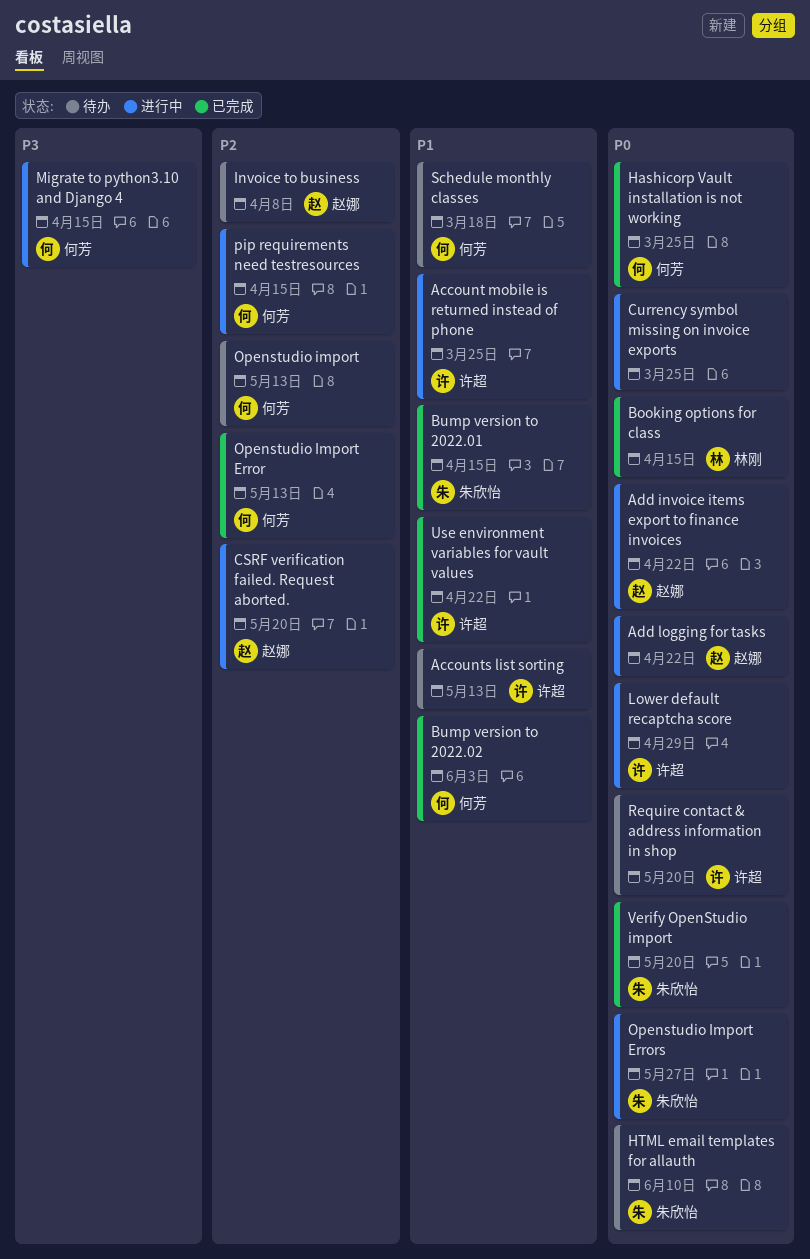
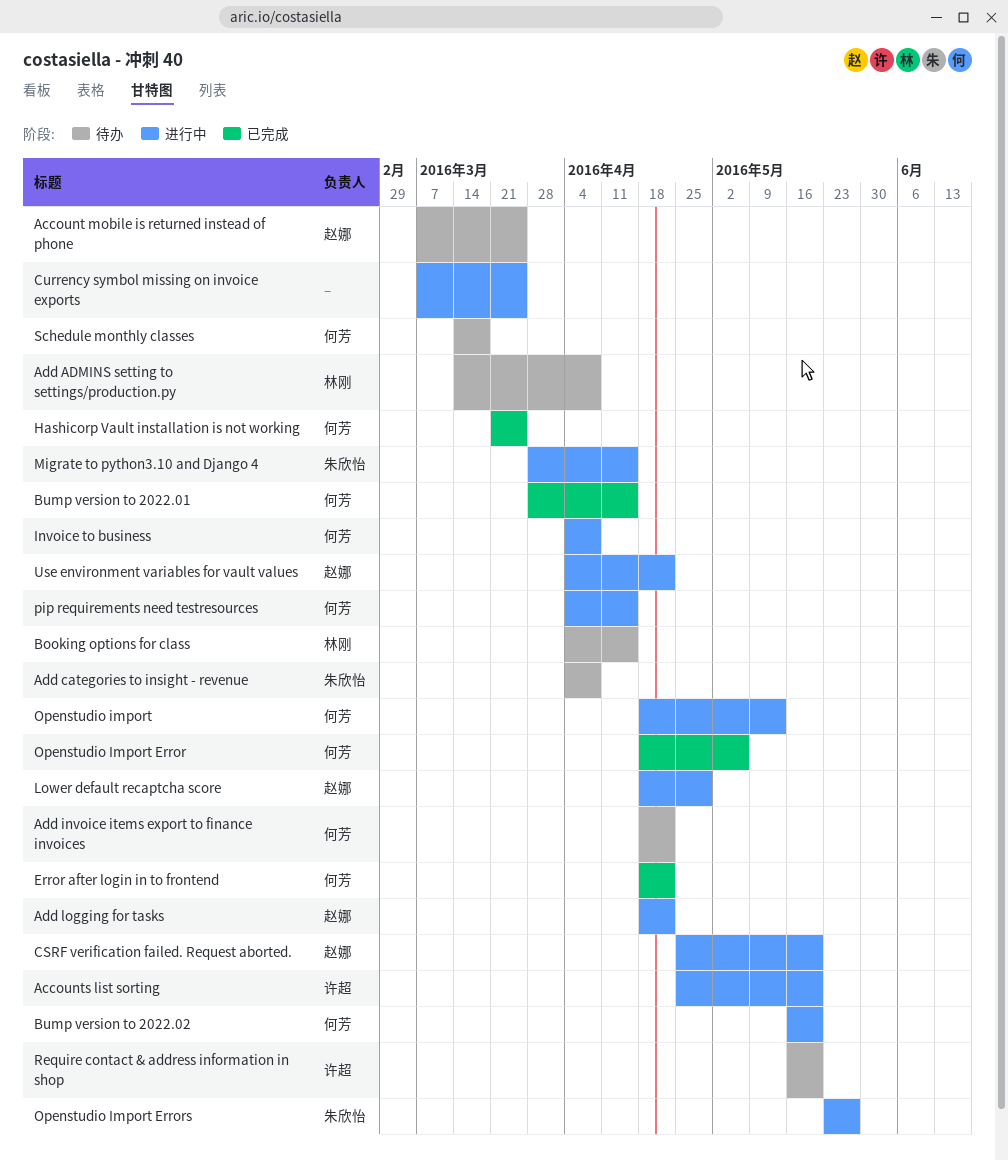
Account mobile is returned instead of phone, status: 进行中 -> 待办
Account mobile is returned instead of phone, owner: 许超 -> 赵娜
Accounts list sorting, status: 待办 -> 进行中
Accounts list sorting, due: May 13 -> May 20
Add ADMINS setting to settings/production.py: none -> present
Add categories to insight - revenue: none -> present
Add invoice items export to finance invoices, status: 进行中 -> 待办
Add invoice items export to finance invoices, owner: 赵娜 -> 何芳
Booking options for class, status: 已完成 -> 待办
Bump version to 2022.01, owner: 朱欣怡 -> 何芳
Bump version to 2022.02, status: 已完成 -> 进行中
Bump version to 2022.02, due: Jun 3 -> May 20
Error after login in to frontend: none -> present
HTML email templates for allauth: present -> none
Invoice to business, status: 待办 -> 进行中
Invoice to business, owner: 赵娜 -> 何芳
Lower default recaptcha score, owner: 许超 -> 赵娜
Migrate to python3.10 and Django 4, owner: 何芳 -> 朱欣怡
Openstudio import, status: 待办 -> 进行中
Openstudio Import Error, due: May 13 -> May 6
Use environment variables for vault values, status: 已完成 -> 进行中
Use environment variables for vault values, owner: 许超 -> 赵娜
Verify OpenStudio import: present -> none

